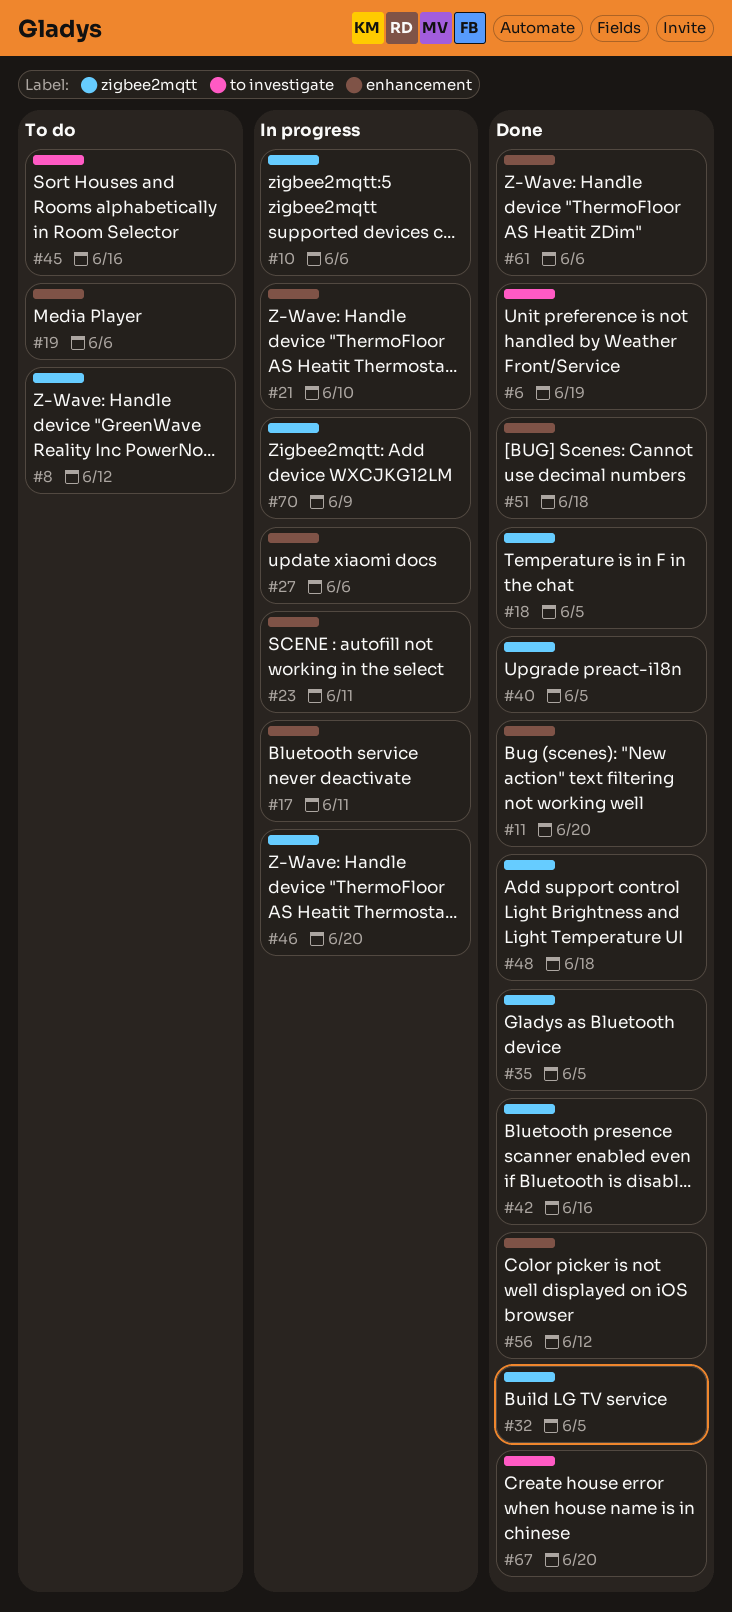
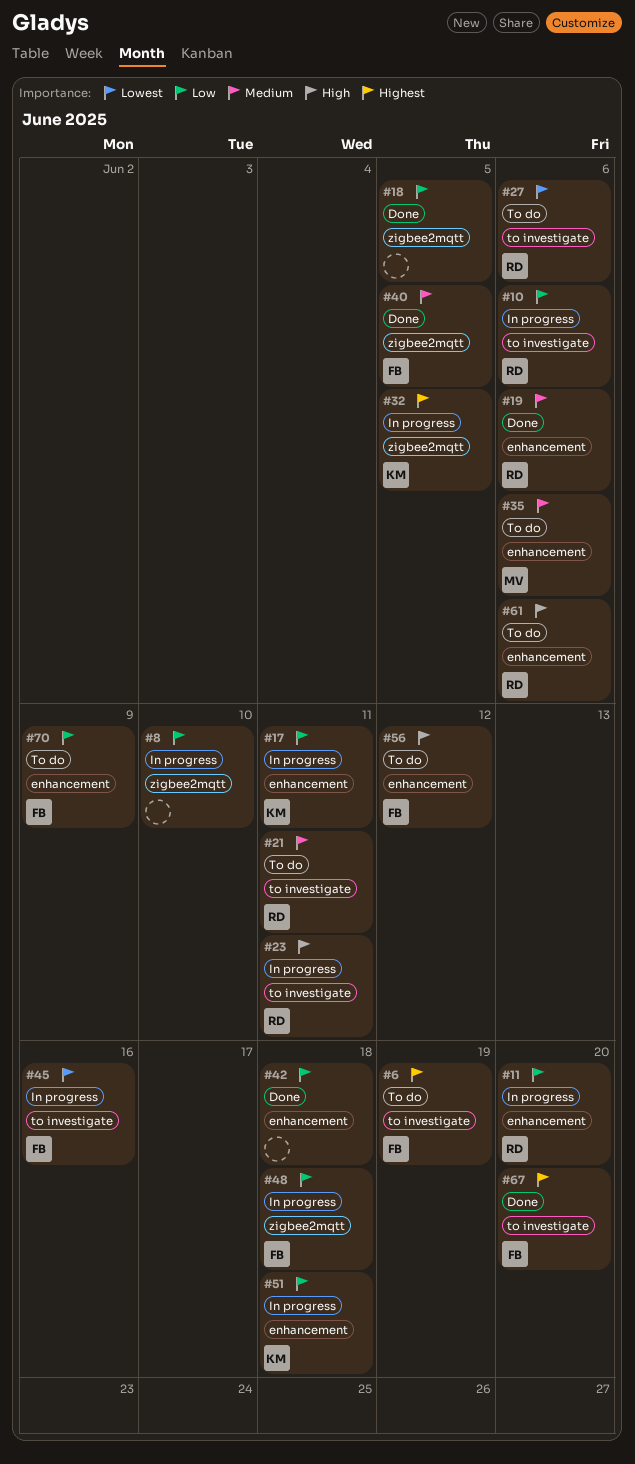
#6, status: Done -> To do
#8, status: To do -> In progress
#8, due: Jun 12 -> Jun 10
#10, label: zigbee2mqtt -> to investigate
#11, status: Done -> In progress
#19, status: To do -> Done
#21, status: In progress -> To do
#21, label: enhancement -> to investigate
#21, due: Jun 10 -> Jun 11
#23, label: enhancement -> to investigate
#27, status: In progress -> To do
#27, label: enhancement -> to investigate
#32, status: Done -> In progress
#35, status: Done -> To do
#35, label: zigbee2mqtt -> enhancement
#35, due: Jun 5 -> Jun 6
#42, label: zigbee2mqtt -> enhancement
#42, due: Jun 16 -> Jun 18
#45, status: To do -> In progress
#46: present -> none
#48, status: Done -> In progress
#51, status: Done -> In progress
#56, status: Done -> To do
#61, status: Done -> To do
#70, status: In progress -> To do
#70, label: zigbee2mqtt -> enhancement

